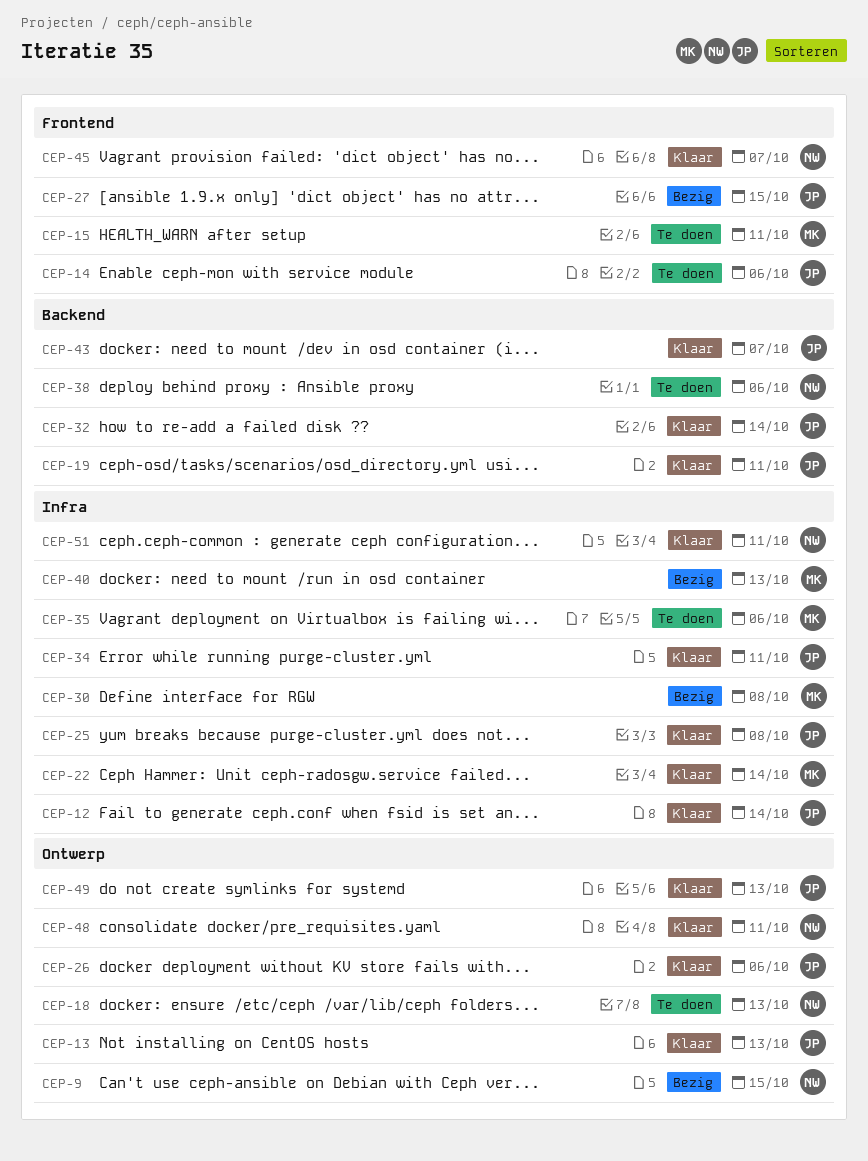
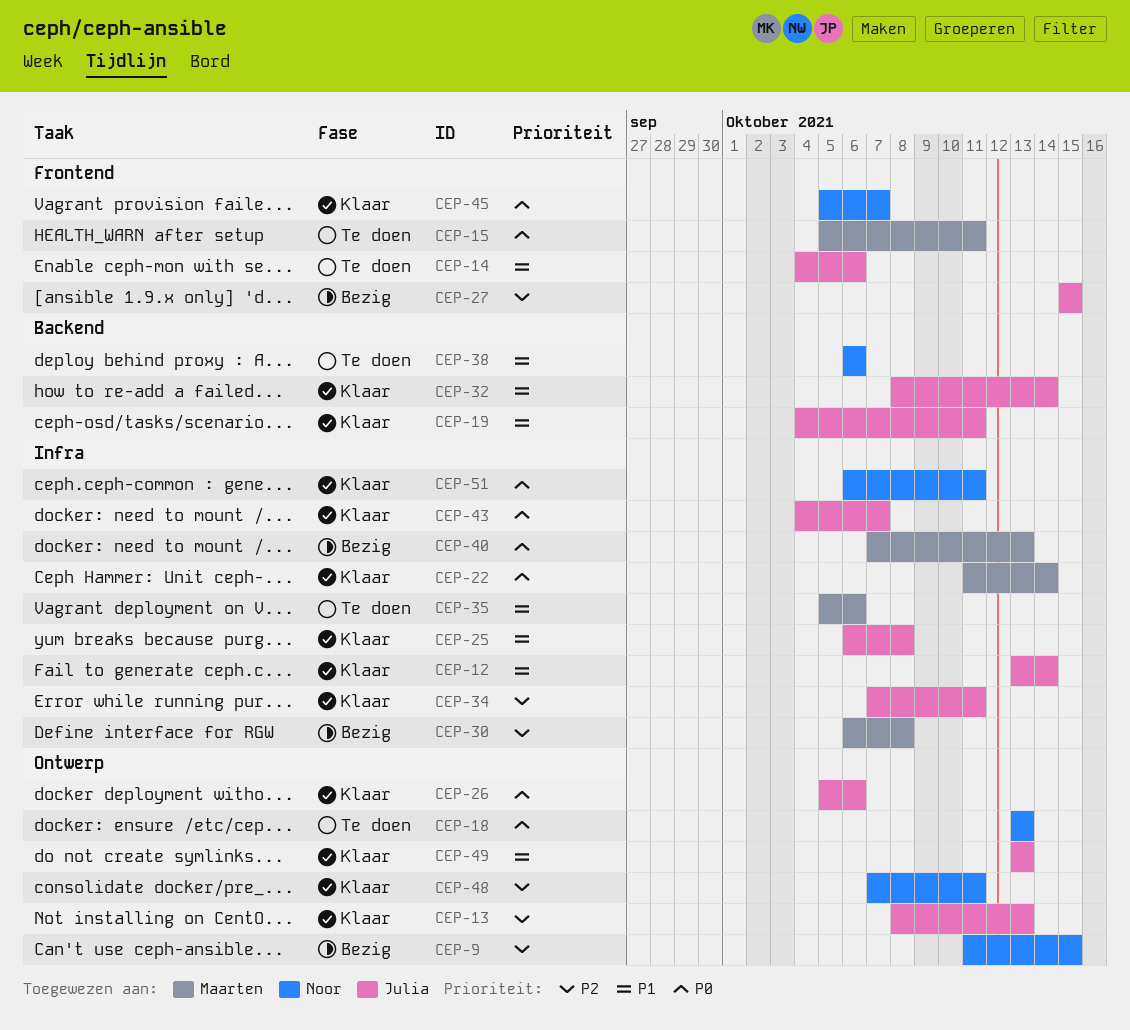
CEP-43, label: Backend -> Infra

